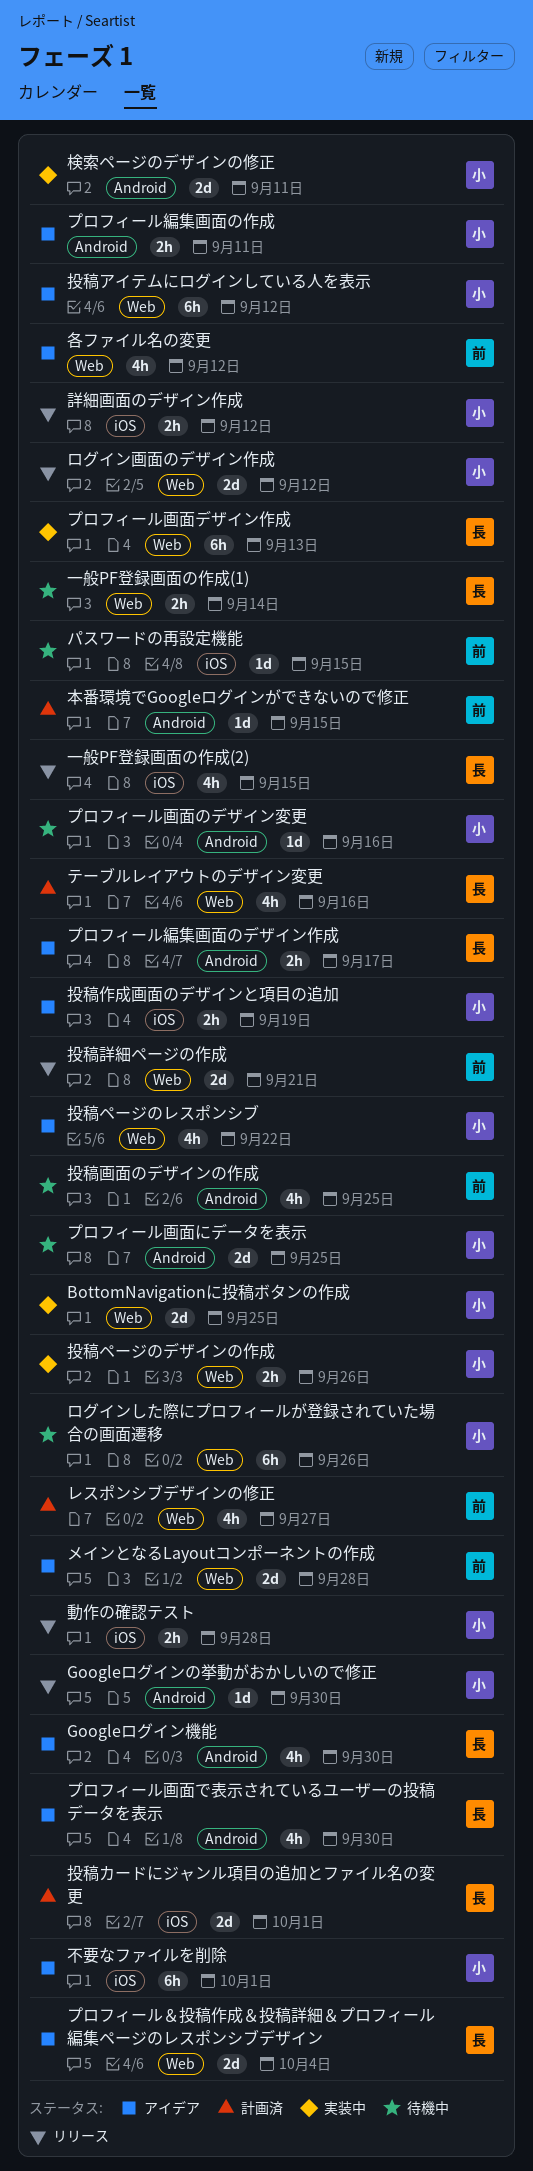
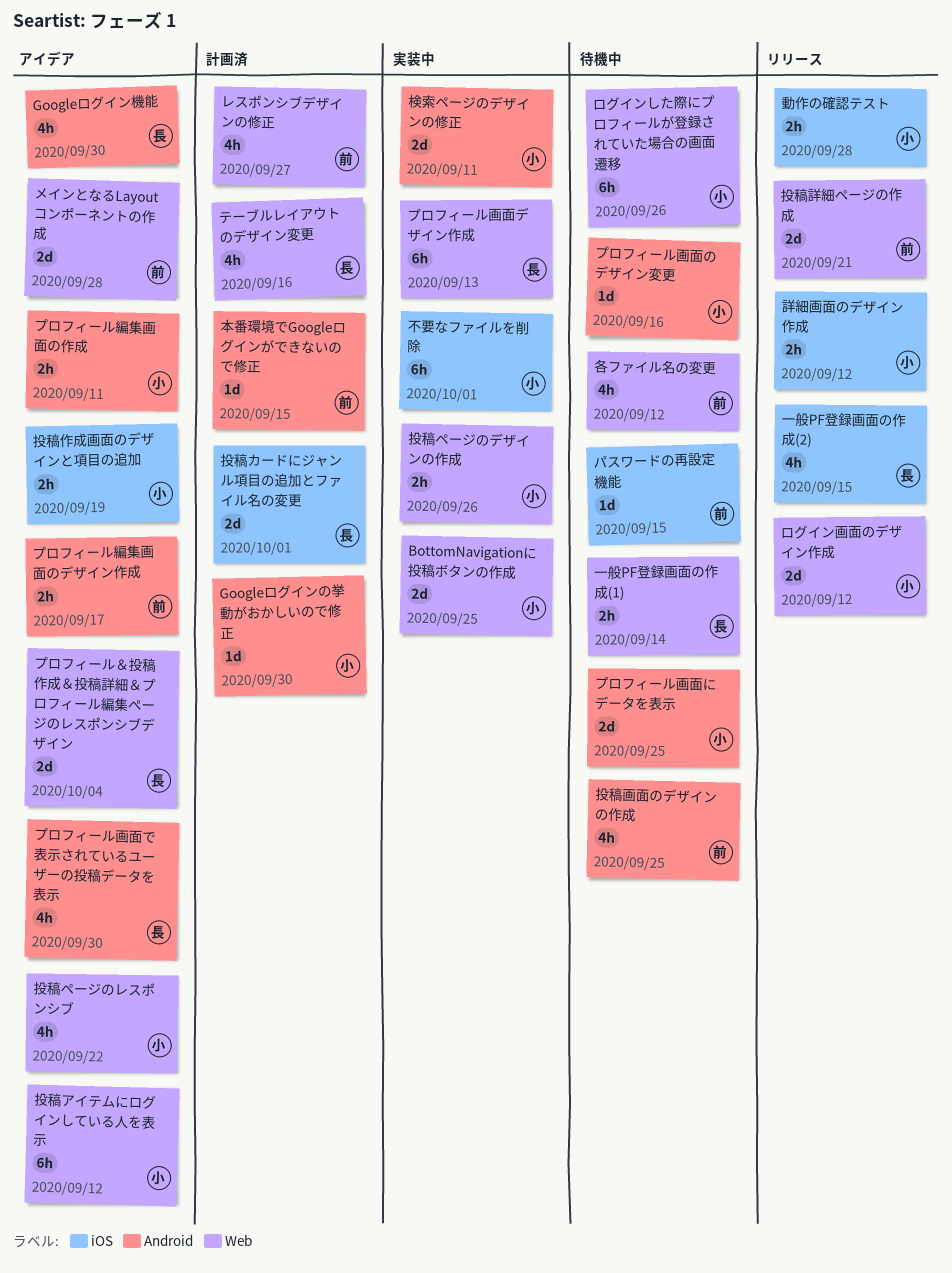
Googleログインの挙動がおかしいので修正, status: リリース -> 計画済
プロフィール編集画面のデザイン作成, owner: 長 -> 前
不要なファイルを削除, status: アイデア -> 実装中
各ファイル名の変更, status: アイデア -> 待機中

